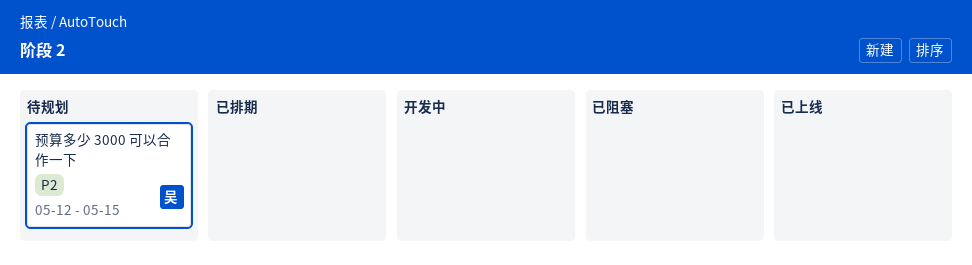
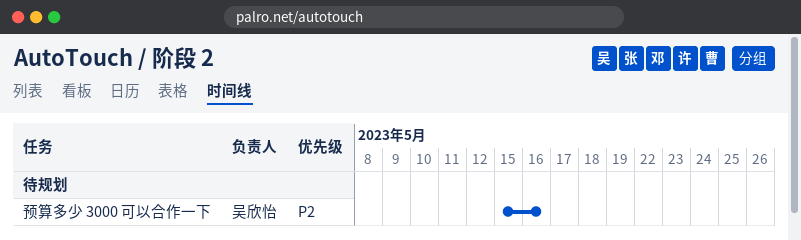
预算多少 3000 可以合作一下, start: May 12 -> May 15
预算多少 3000 可以合作一下, due: May 15 -> May 16

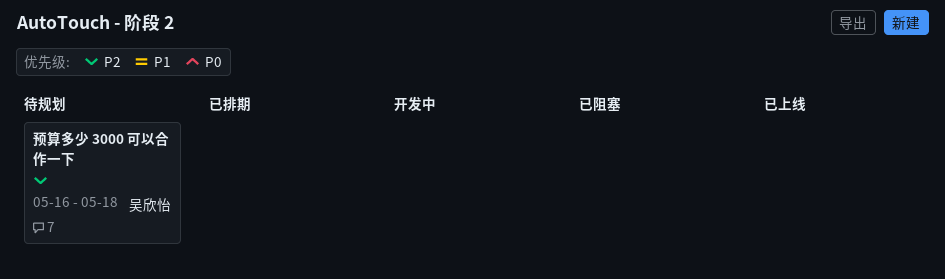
预算多少 3000 可以合作一下, start: May 15 -> May 16
预算多少 3000 可以合作一下, due: May 16 -> May 18

